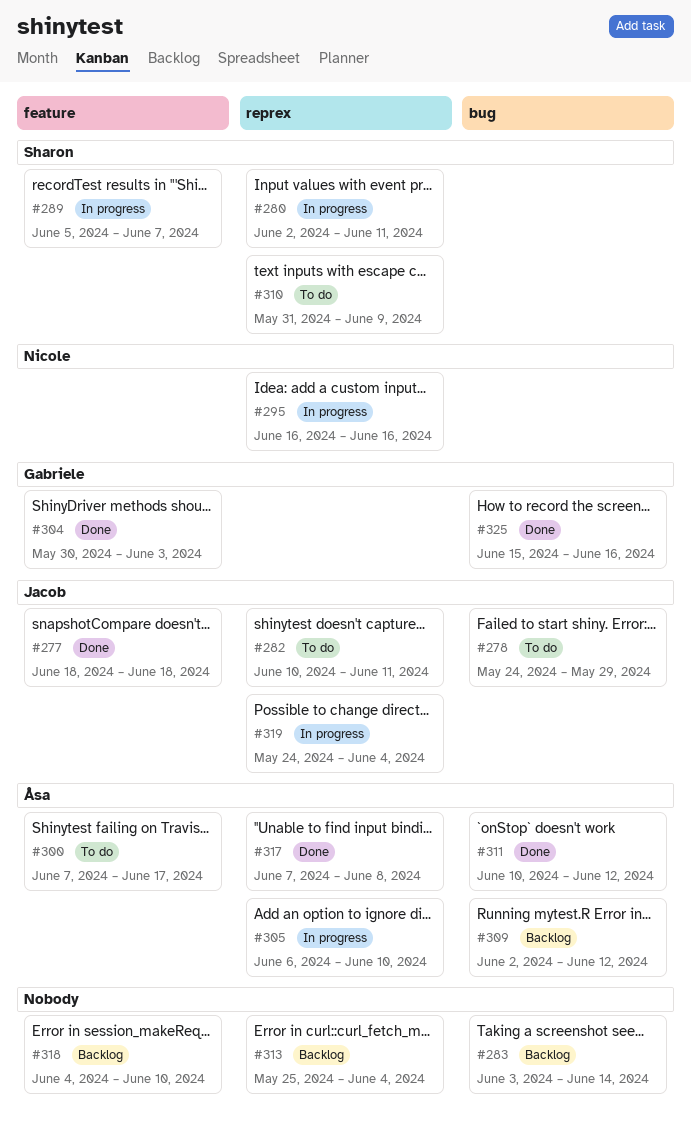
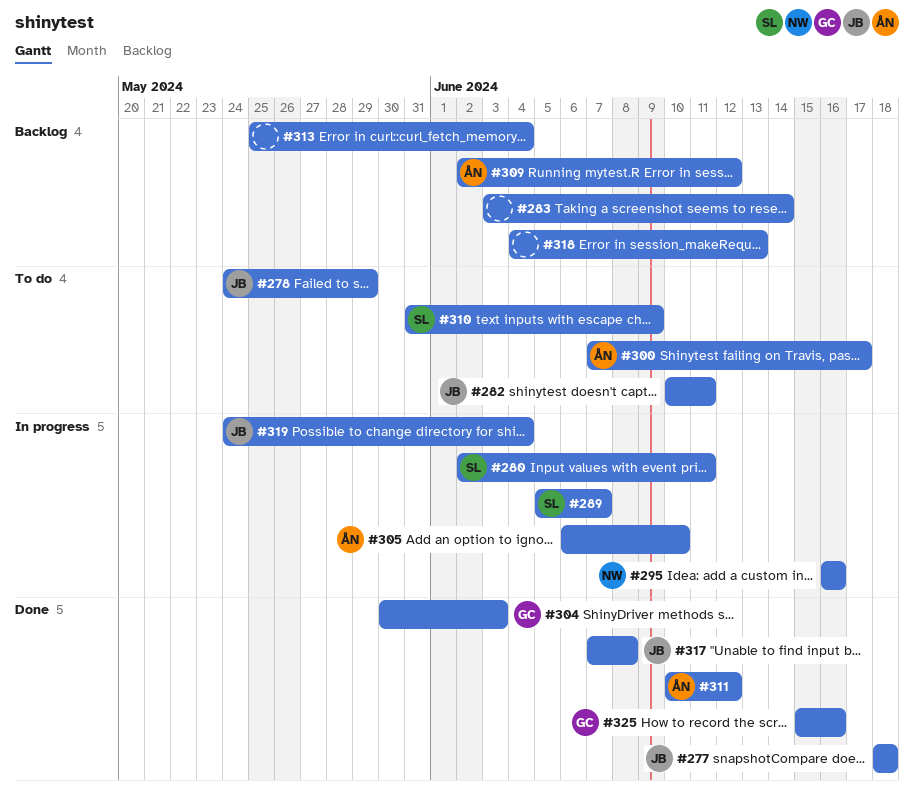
#317, owner: Åsa -> Jacob
#318, due: Jun 10 -> Jun 13

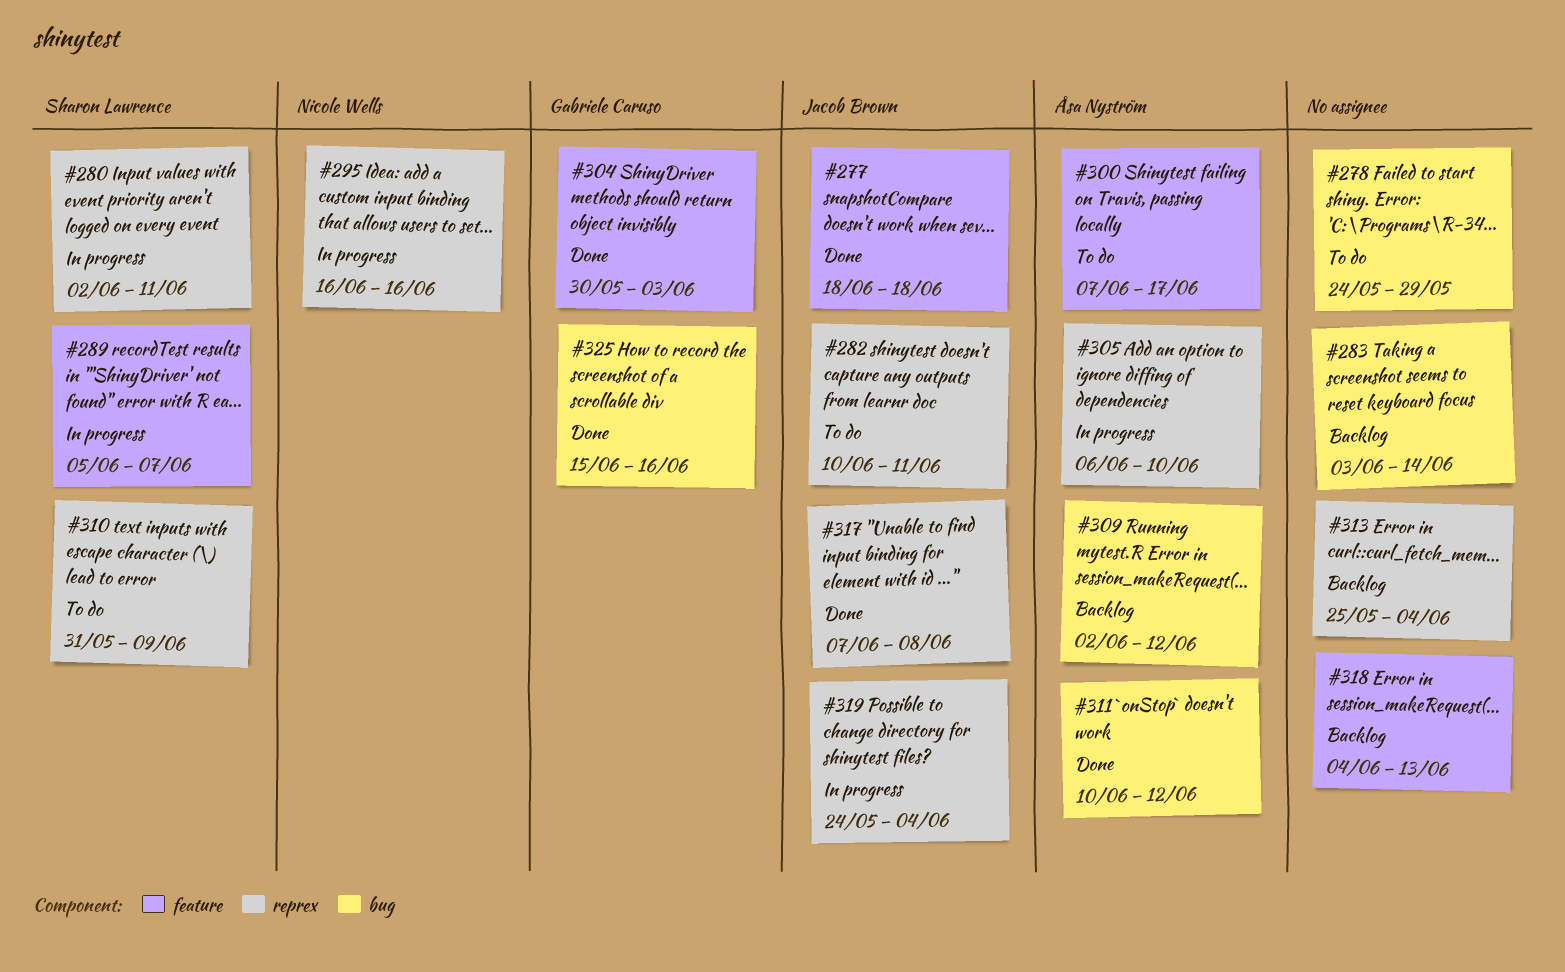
#278, owner: Jacob Brown -> none

